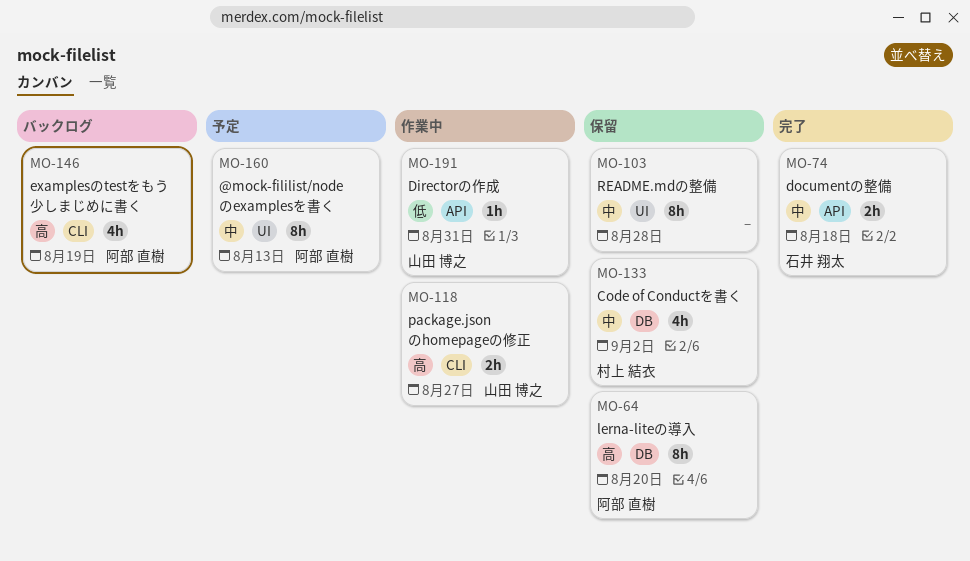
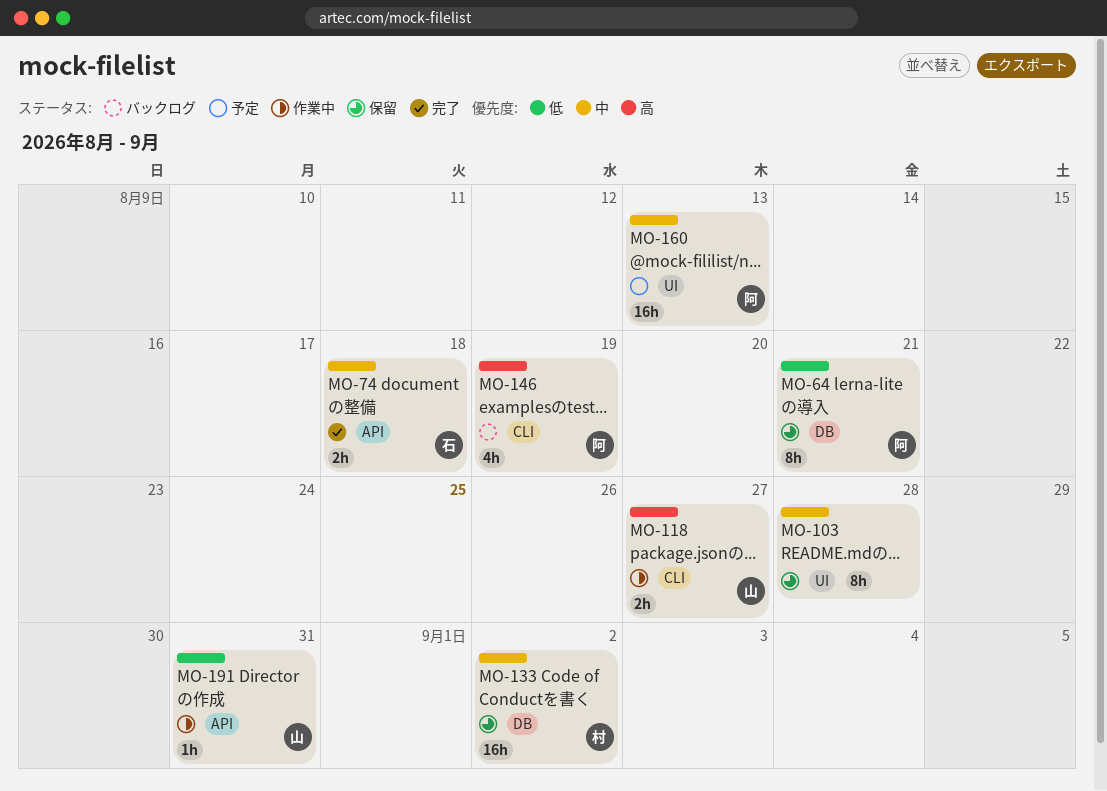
MO-64, priority: 高 -> 低
MO-64, due: Aug 20 -> Aug 21
MO-133, estimate: 4h -> 16h
MO-160, estimate: 8h -> 16h

